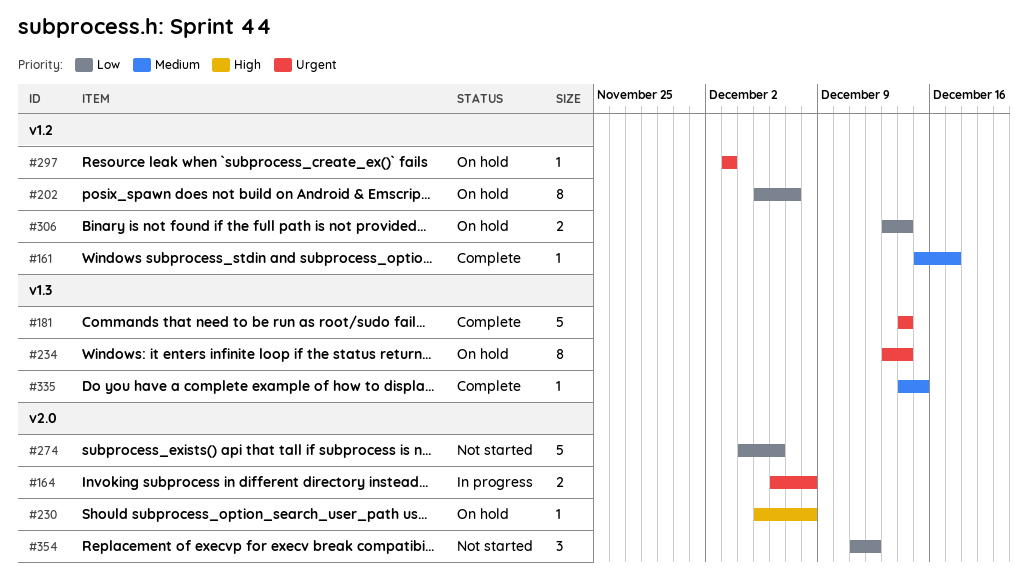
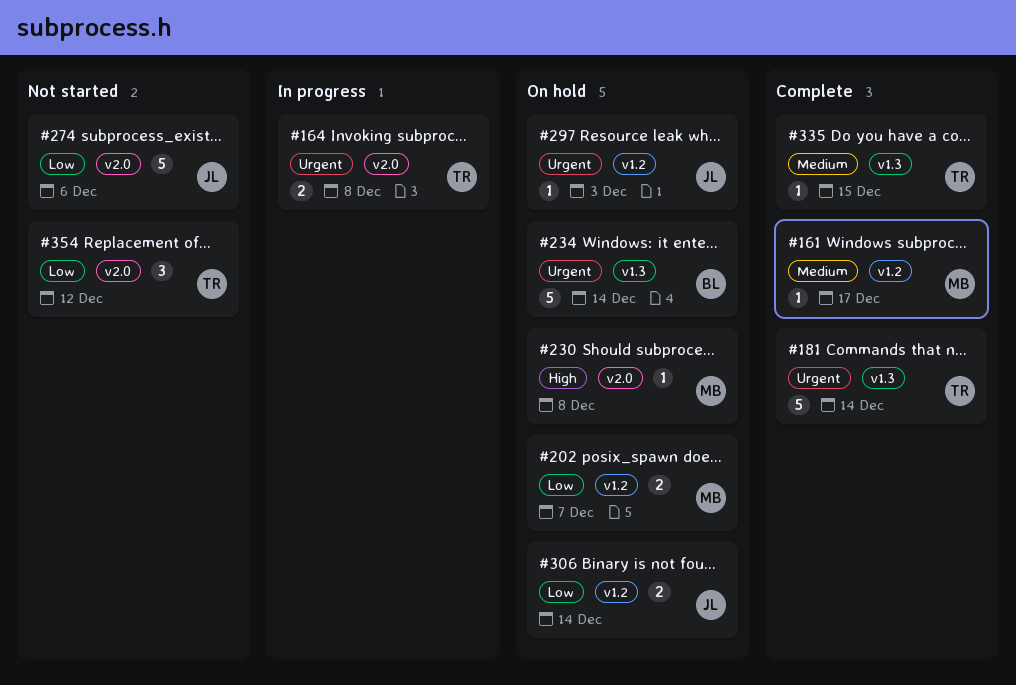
#202, estimate: 8 -> 2
#234, estimate: 8 -> 5

